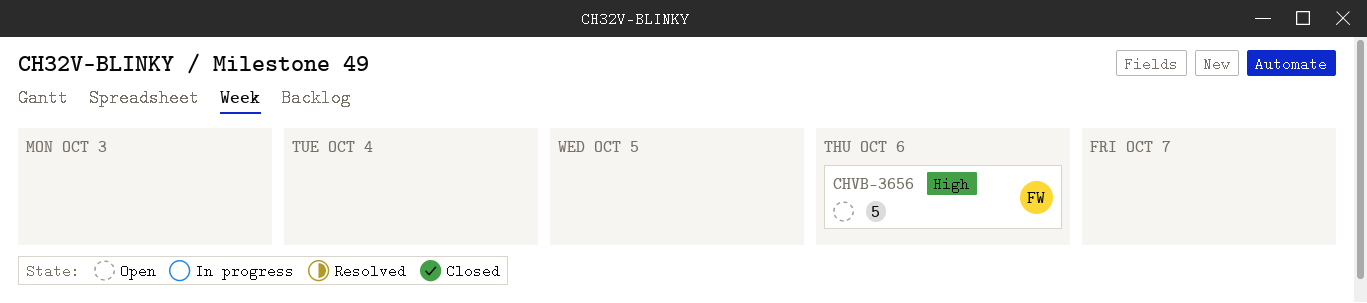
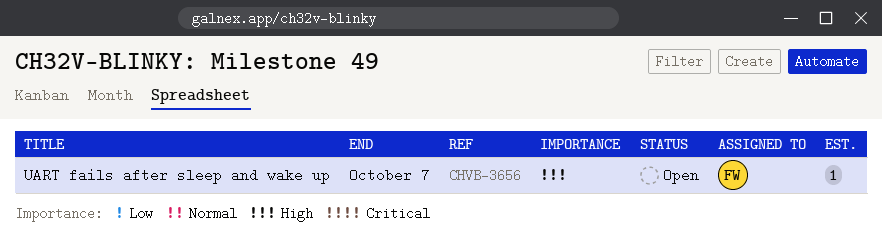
CHVB-3656, estimate: 5 -> 1
CHVB-3656, due: Oct 6 -> Oct 7

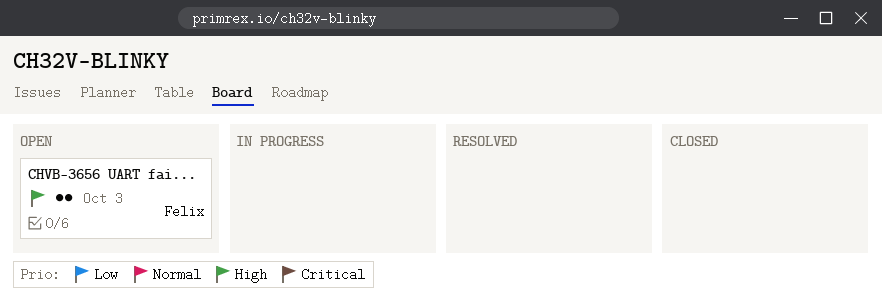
CHVB-3656, estimate: 1 -> 2
CHVB-3656, due: Oct 7 -> Oct 3

